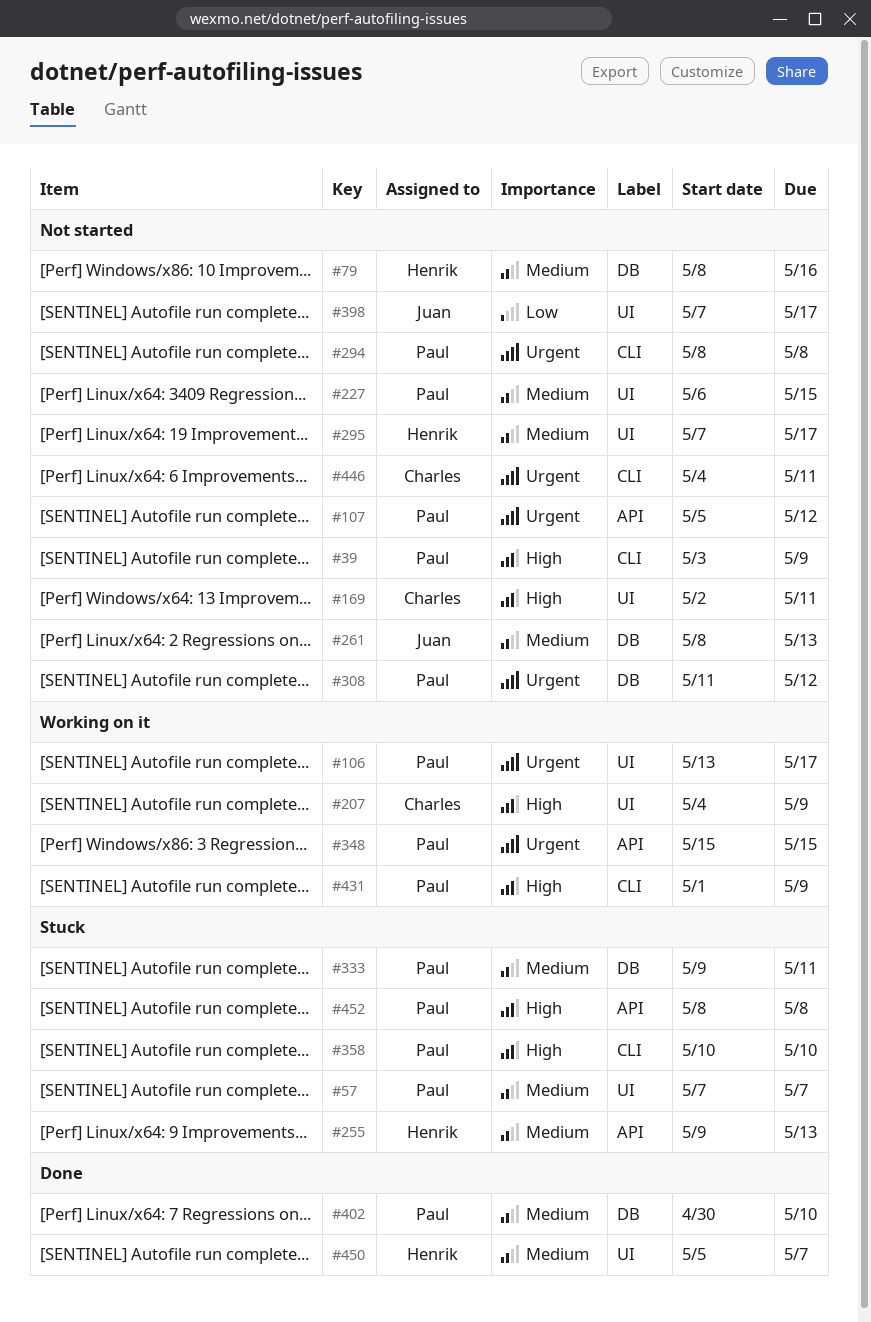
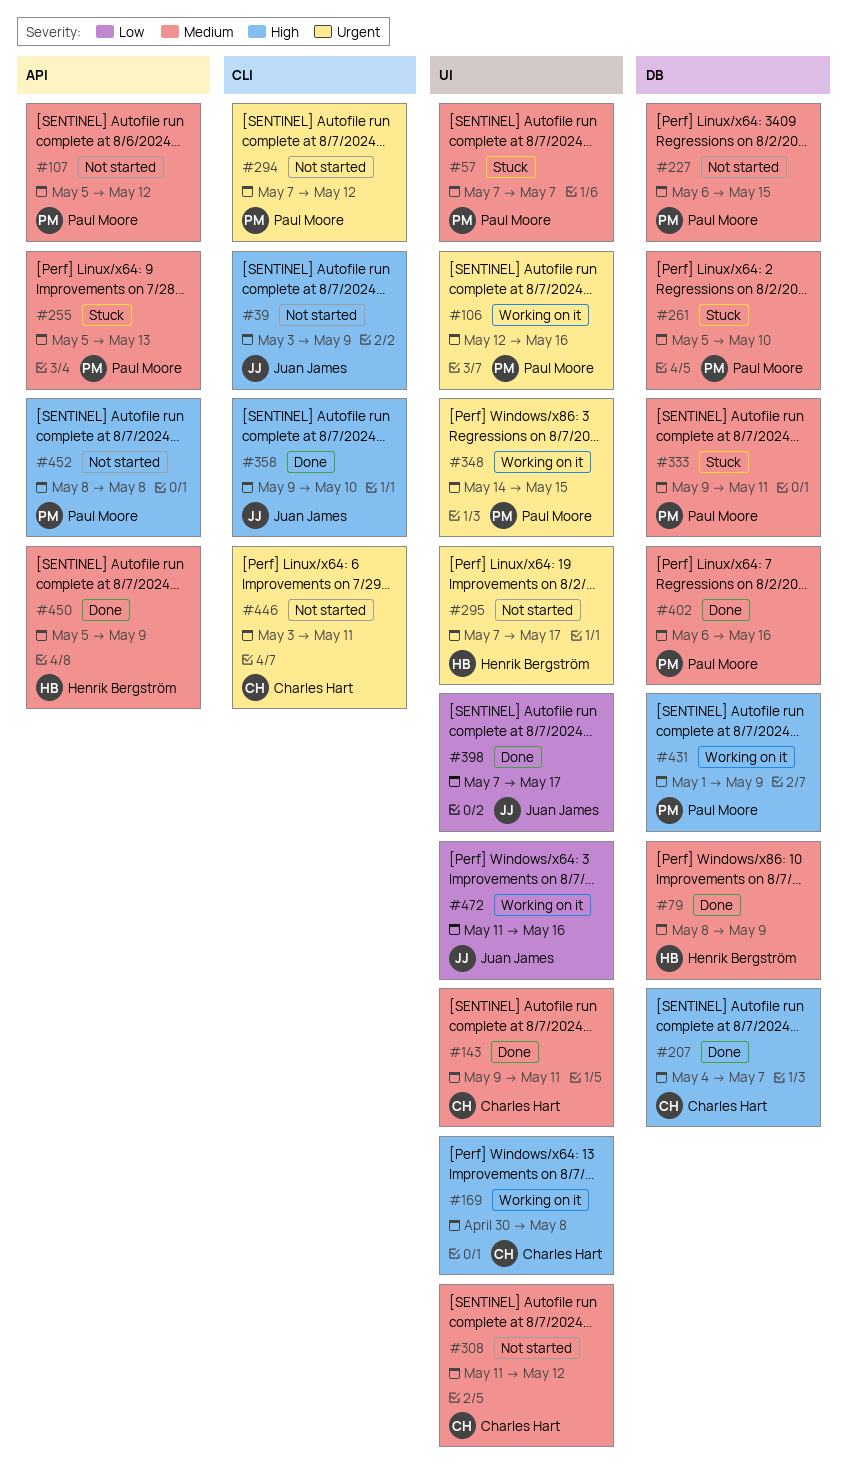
#39, owner: Paul Moore -> Juan James
#79, status: Not started -> Done
#79, due: May 16 -> May 9
#106, start: May 13 -> May 12
#106, due: May 17 -> May 16
#107, priority: Urgent -> Medium
#143: none -> present
#169, status: Not started -> Working on it
#169, start: May 2 -> Apr 30
#169, due: May 11 -> May 8
#207, status: Working on it -> Done
#207, label: UI -> DB
#207, due: May 9 -> May 7
#227, label: UI -> DB
#255, owner: Henrik Bergström -> Paul Moore
#255, start: May 9 -> May 5
#261, status: Not started -> Stuck
#261, owner: Juan James -> Paul Moore
#261, start: May 8 -> May 5
#261, due: May 13 -> May 10
#294, start: May 8 -> May 7
#294, due: May 8 -> May 12
#295, priority: Medium -> Urgent
#308, owner: Paul Moore -> Charles Hart
#308, priority: Urgent -> Medium
#308, label: DB -> UI
#348, label: API -> UI
#348, start: May 15 -> May 14
#358, status: Stuck -> Done
#358, owner: Paul Moore -> Juan James
#358, start: May 10 -> May 9
#398, status: Not started -> Done
#402, start: Apr 30 -> May 6
#402, due: May 10 -> May 16
#431, label: CLI -> DB
#446, start: May 4 -> May 3
#450, label: UI -> API
#450, due: May 7 -> May 9
#452, status: Stuck -> Not started
#472: none -> present

